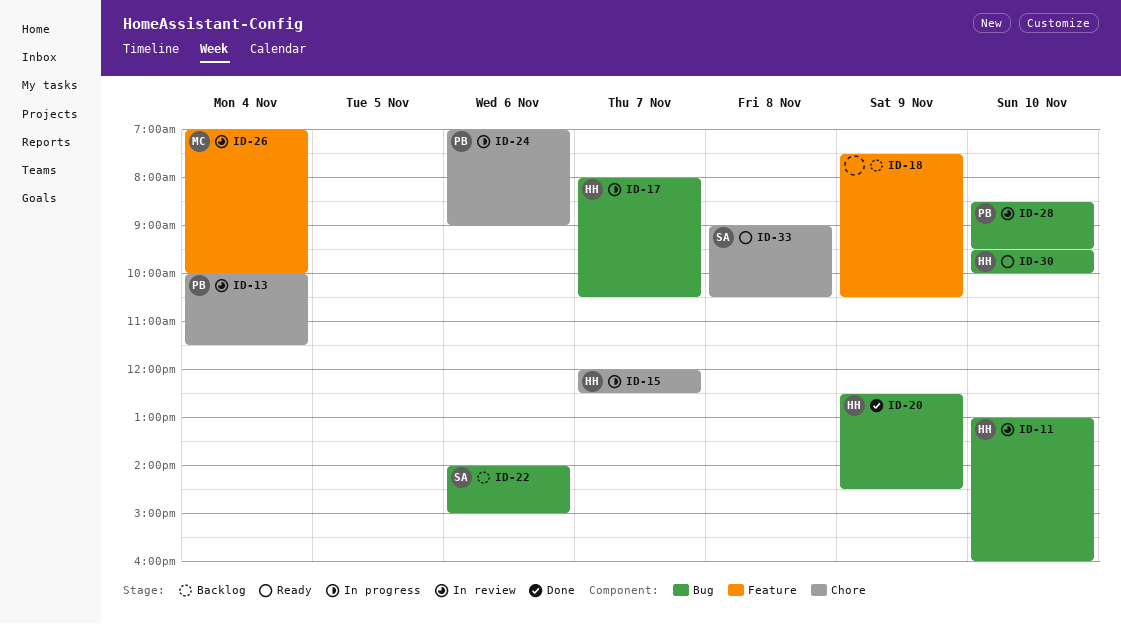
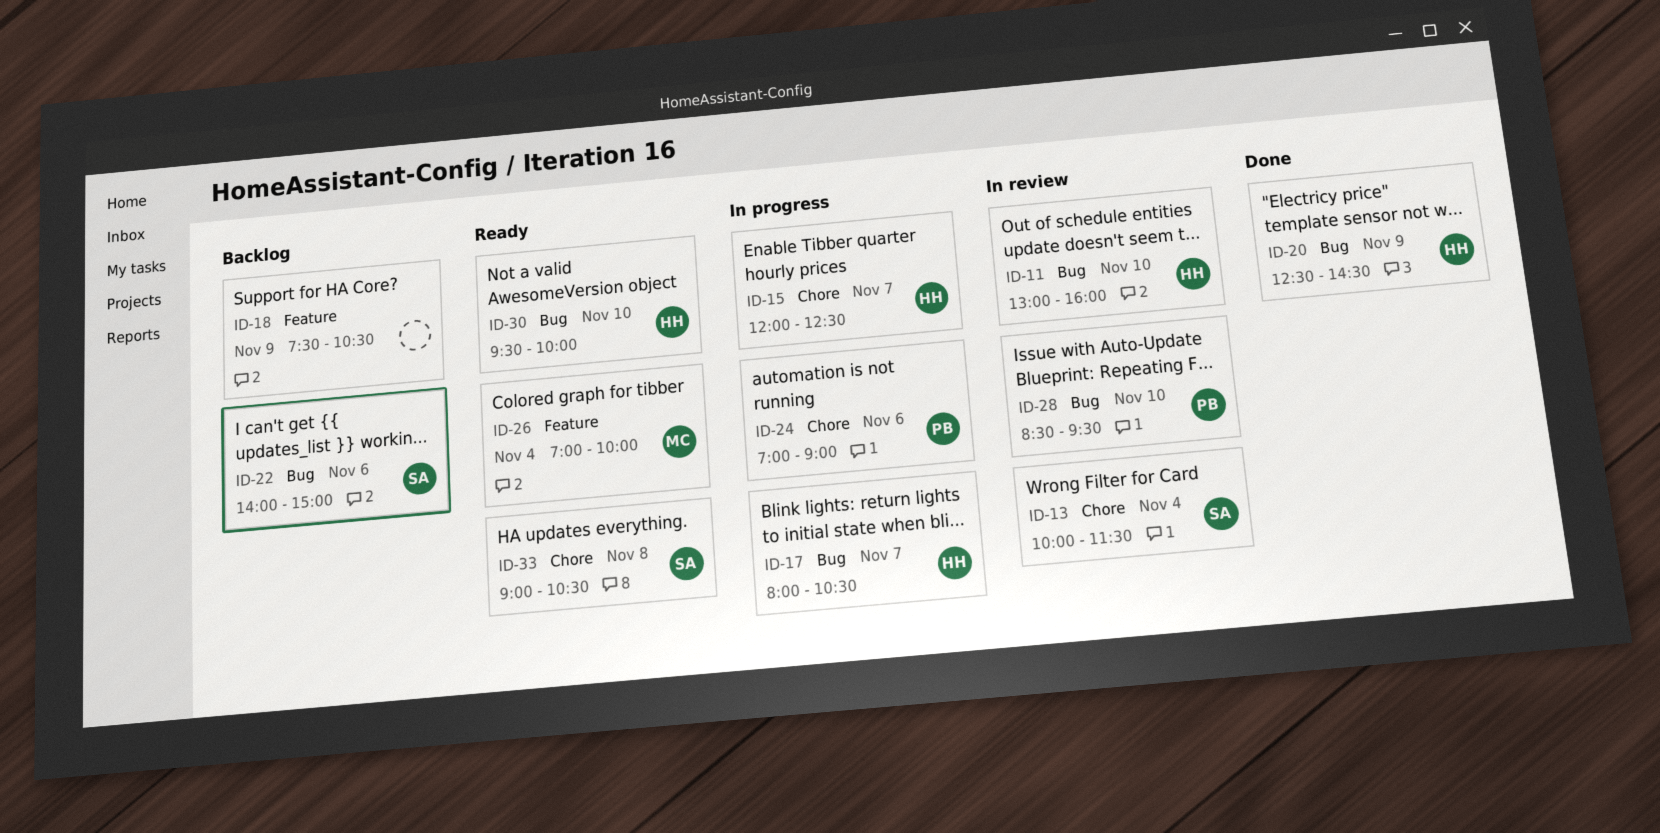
ID-13, owner: PB -> SA
ID-26, status: In review -> Ready

